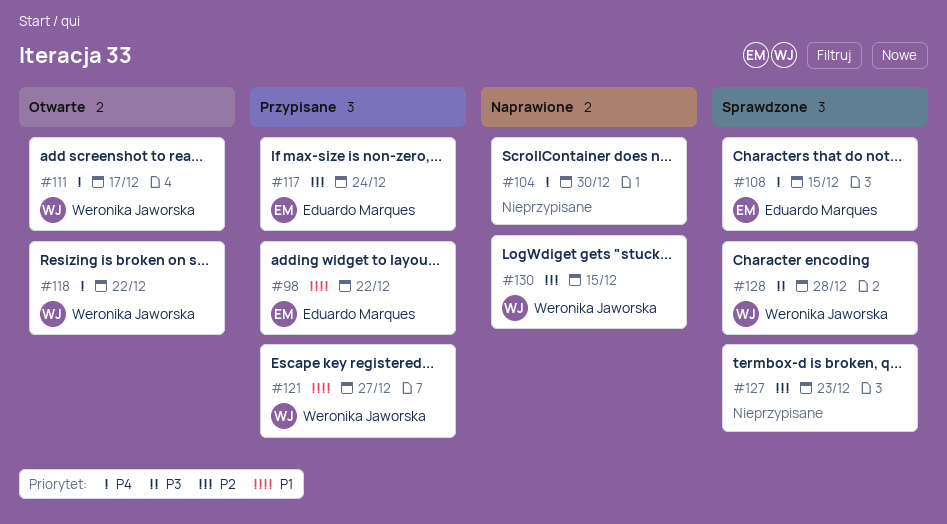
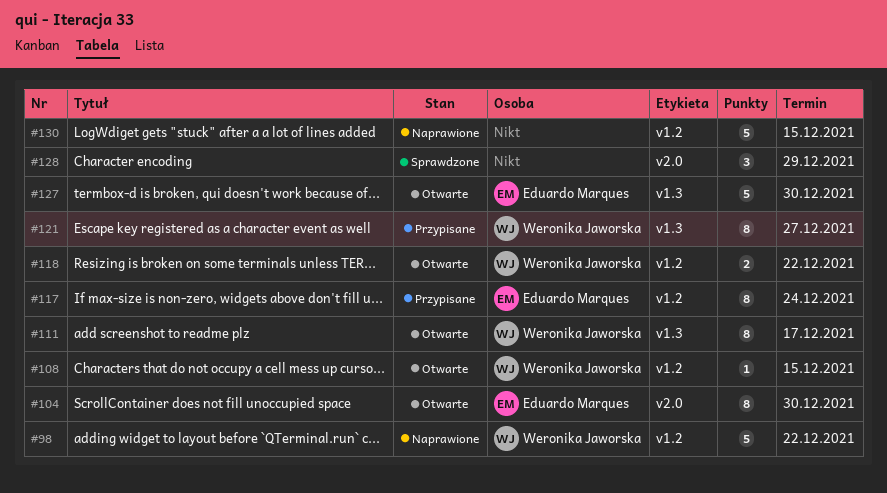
#98, status: Przypisane -> Naprawione
#98, owner: Eduardo Marques -> Weronika Jaworska
#104, status: Naprawione -> Otwarte
#104, owner: none -> Eduardo Marques
#108, status: Sprawdzone -> Otwarte
#108, owner: Eduardo Marques -> Weronika Jaworska
#127, status: Sprawdzone -> Otwarte
#127, owner: none -> Eduardo Marques
#127, due: Dec 23 -> Dec 30
#128, owner: Weronika Jaworska -> none
#128, due: Dec 28 -> Dec 29
#130, owner: Weronika Jaworska -> none

